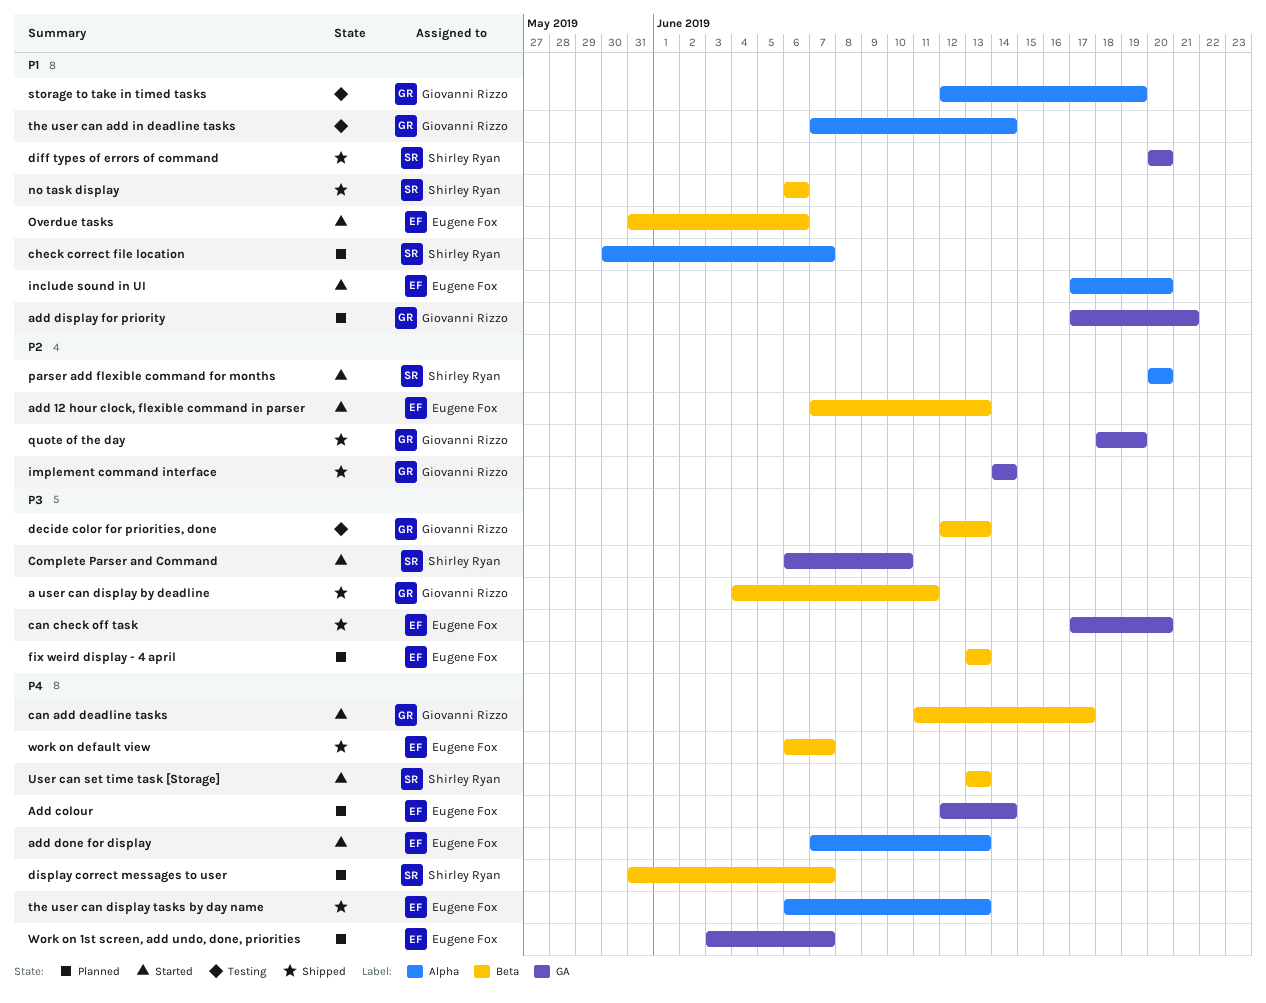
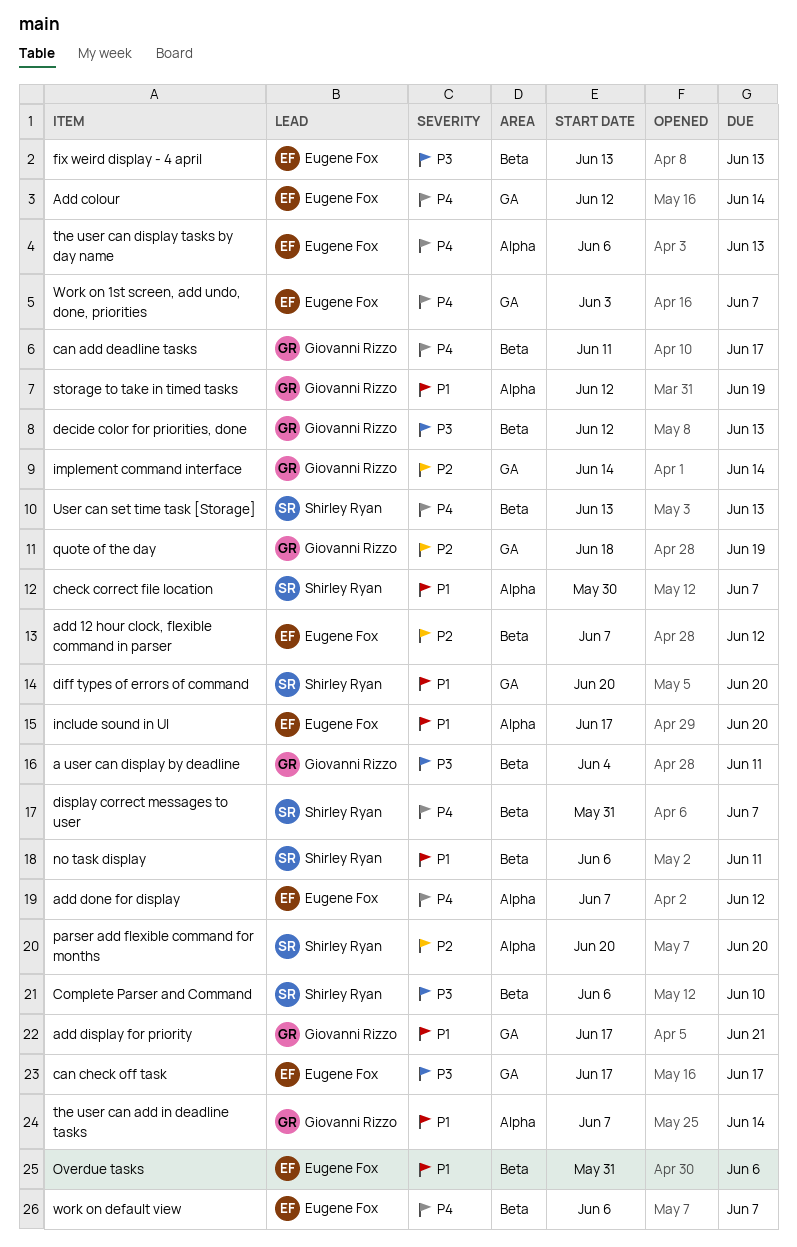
add 12 hour clock, flexible command in parser, due: Jun 13 -> Jun 12
add done for display, due: Jun 13 -> Jun 12
can check off task, due: Jun 20 -> Jun 17
Complete Parser and Command, label: GA -> Beta
no task display, due: Jun 6 -> Jun 11

